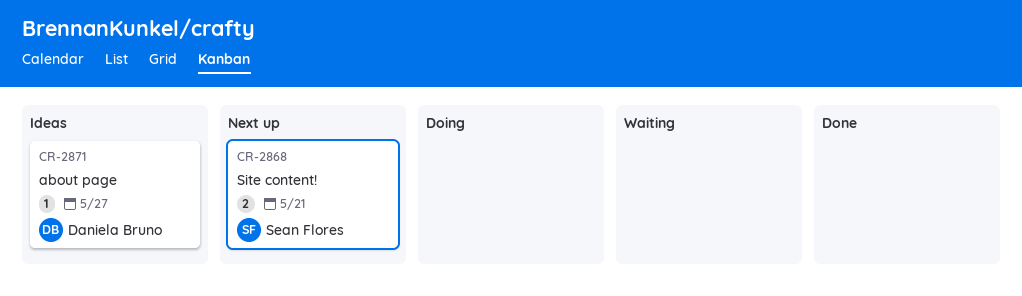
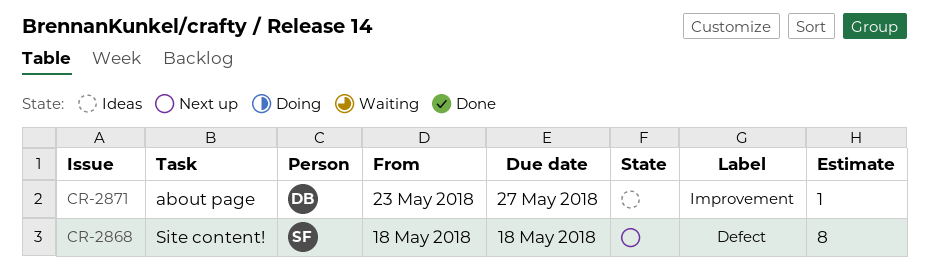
CR-2868, estimate: 2 -> 8
CR-2868, due: May 21 -> May 18

